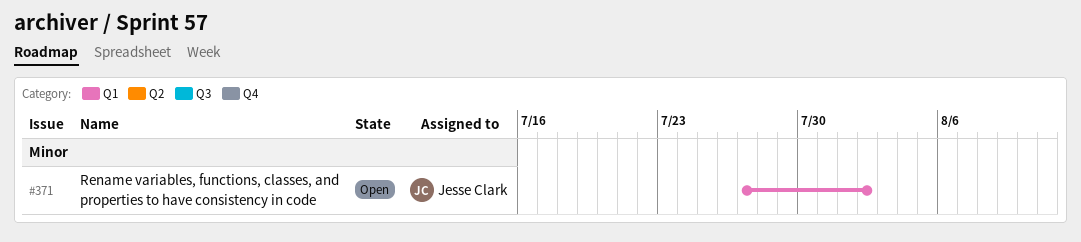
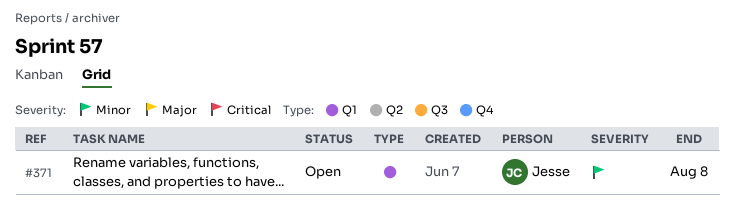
#371, due: Aug 2 -> Aug 8

